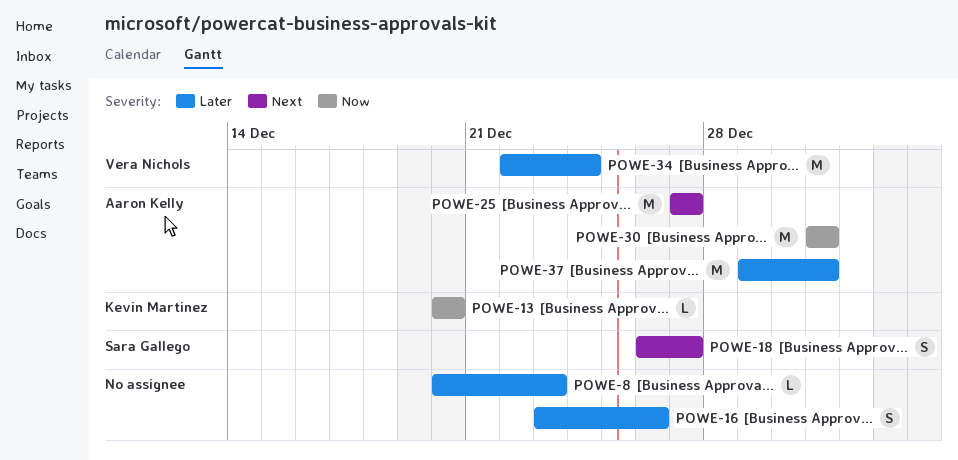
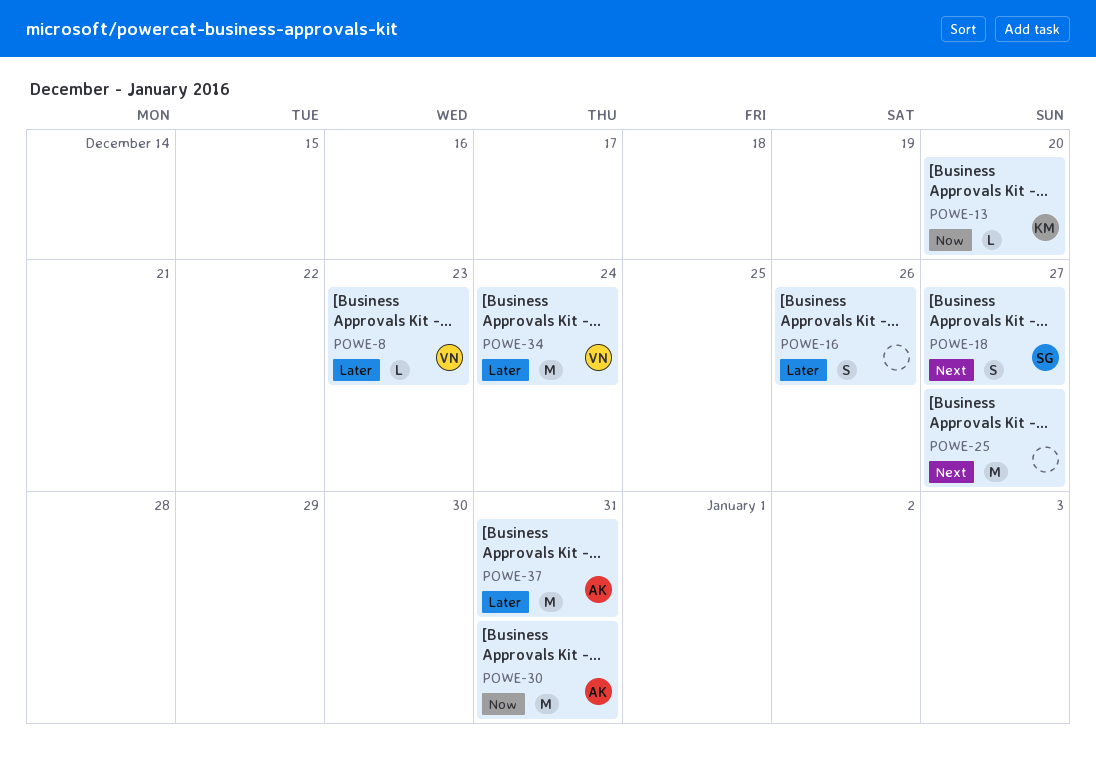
POWE-8, owner: none -> Vera Nichols
POWE-25, owner: Aaron Kelly -> none

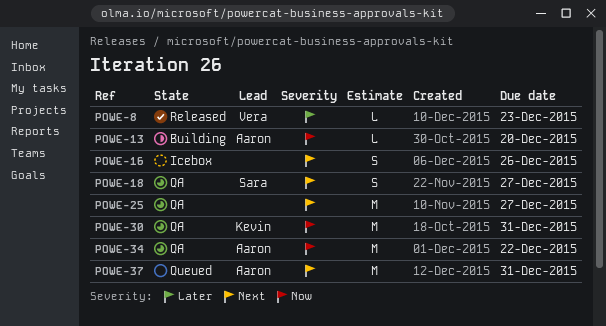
POWE-13, owner: Kevin -> Aaron
POWE-16, priority: Later -> Next
POWE-30, owner: Aaron -> Kevin
POWE-34, owner: Vera -> Aaron
POWE-34, priority: Later -> Now
POWE-34, due: Dec 24 -> Dec 22
POWE-37, priority: Later -> Next

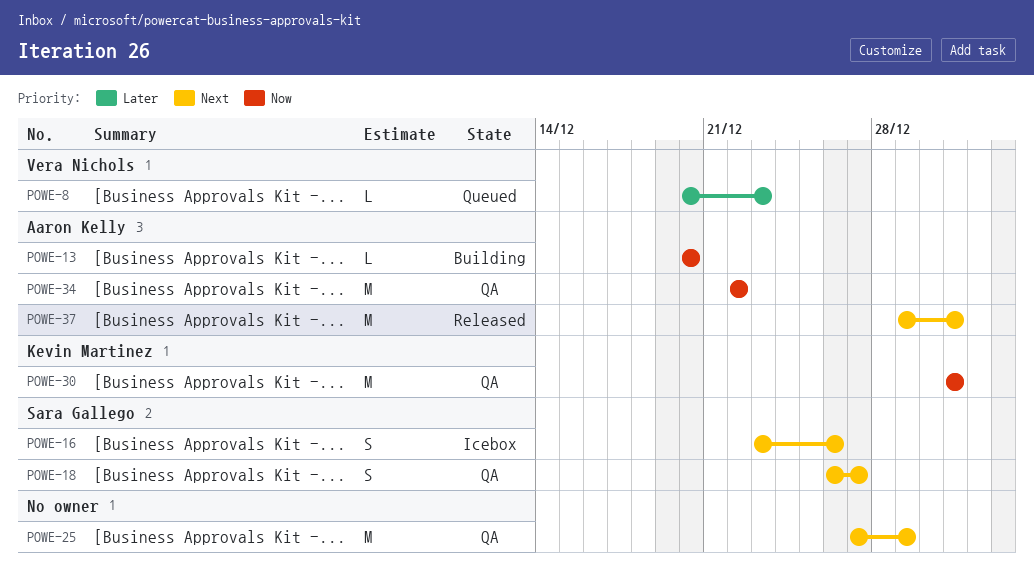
POWE-8, status: Released -> Queued
POWE-16, owner: none -> Sara Gallego
POWE-25, due: Dec 27 -> Dec 29
POWE-37, status: Queued -> Released

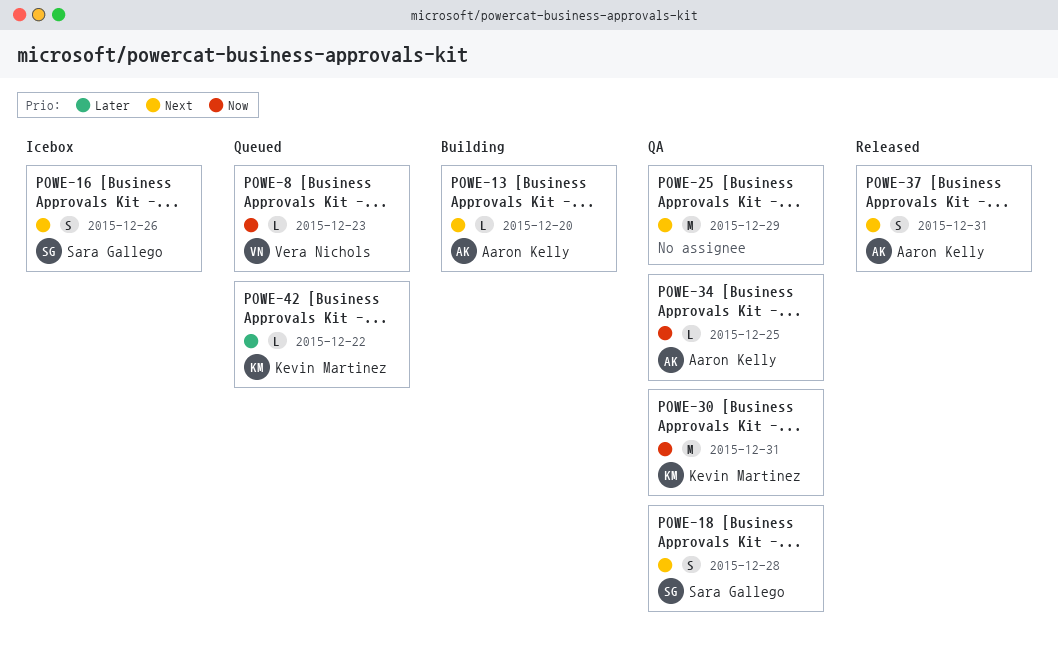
POWE-8, priority: Later -> Now
POWE-13, priority: Now -> Next
POWE-18, due: Dec 27 -> Dec 28
POWE-34, estimate: M -> L
POWE-34, due: Dec 22 -> Dec 25
POWE-37, estimate: M -> S
POWE-42: none -> present

